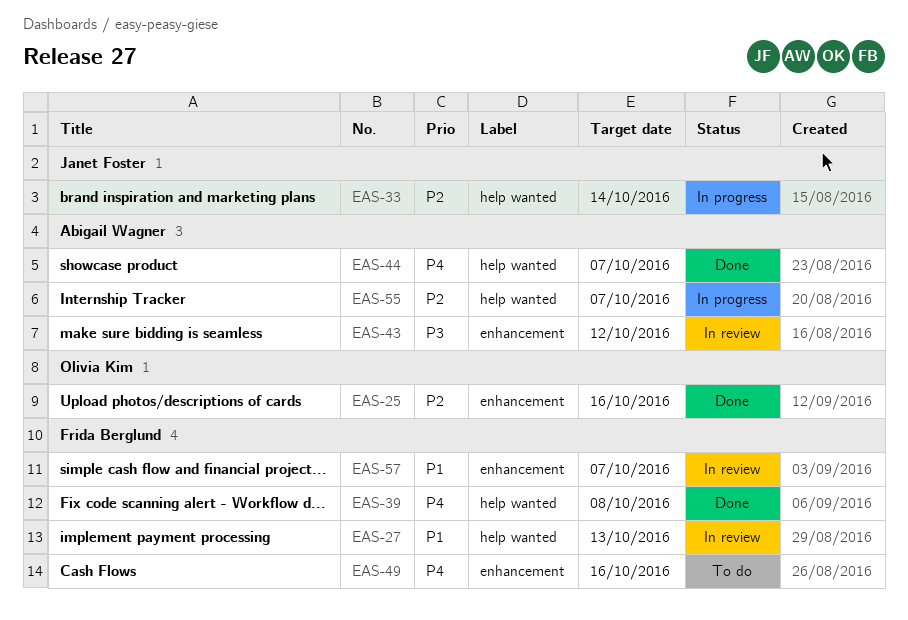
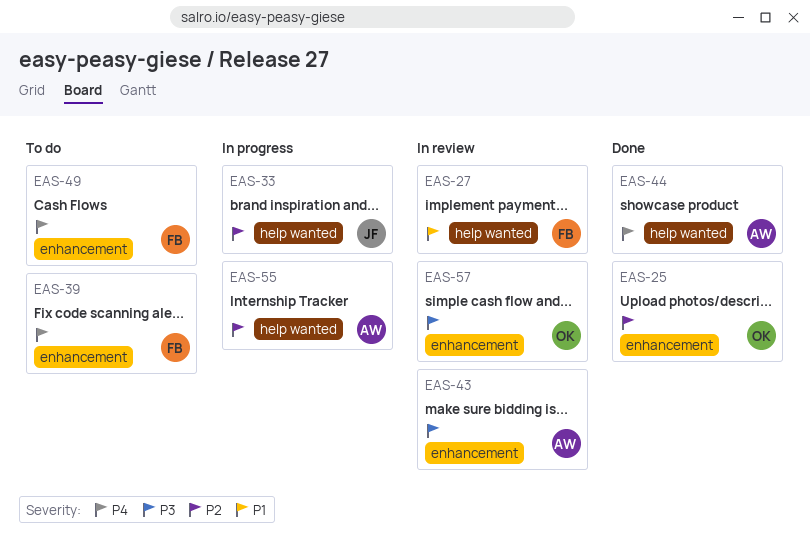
EAS-39, status: Done -> To do
EAS-39, label: help wanted -> enhancement
EAS-57, owner: Frida Berglund -> Olivia Kim
EAS-57, priority: P1 -> P3

